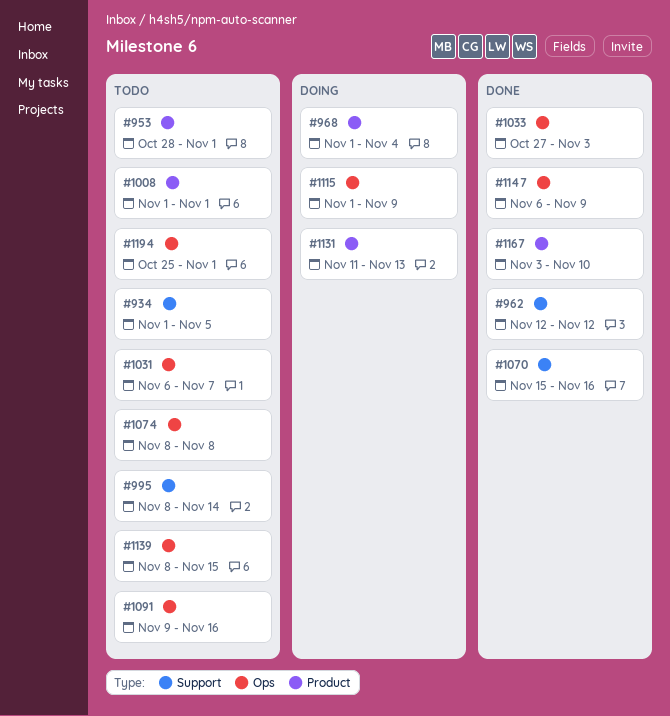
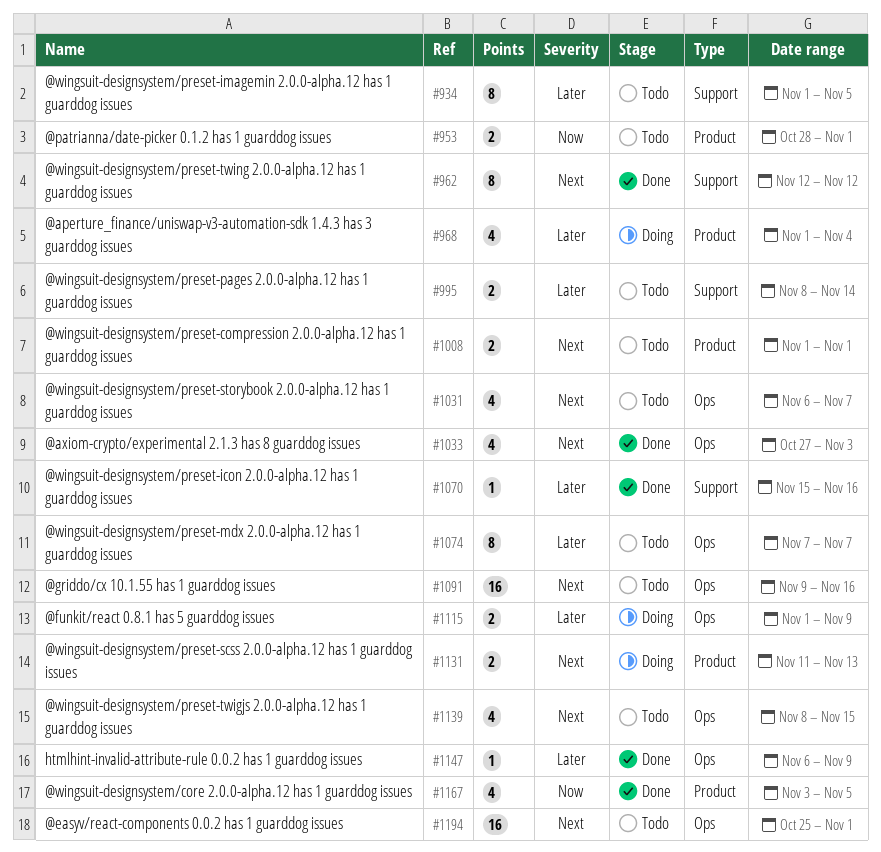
#1074, start: Nov 8 -> Nov 7
#1074, due: Nov 8 -> Nov 7
#1167, due: Nov 10 -> Nov 5

